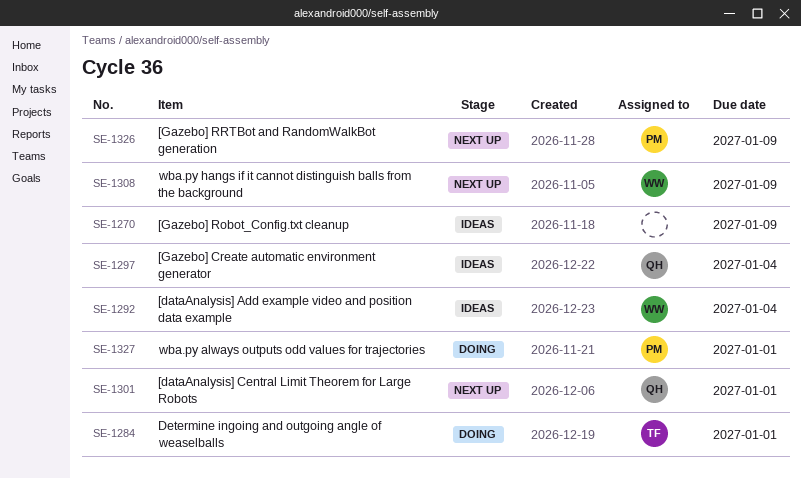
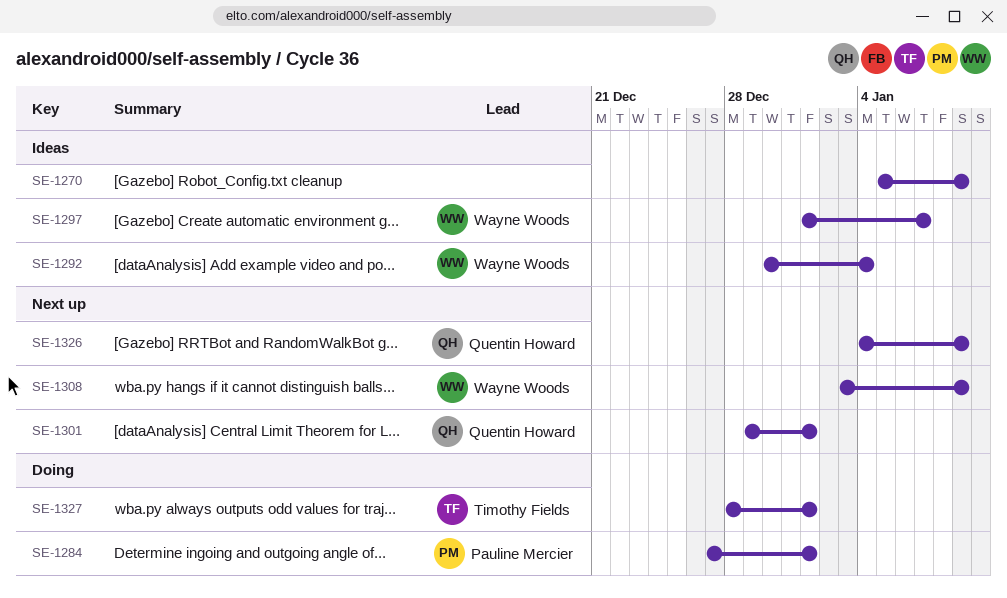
SE-1284, owner: Timothy Fields -> Pauline Mercier
SE-1297, owner: Quentin Howard -> Wayne Woods
SE-1297, due: Jan 4 -> Jan 7
SE-1326, owner: Pauline Mercier -> Quentin Howard
SE-1327, owner: Pauline Mercier -> Timothy Fields

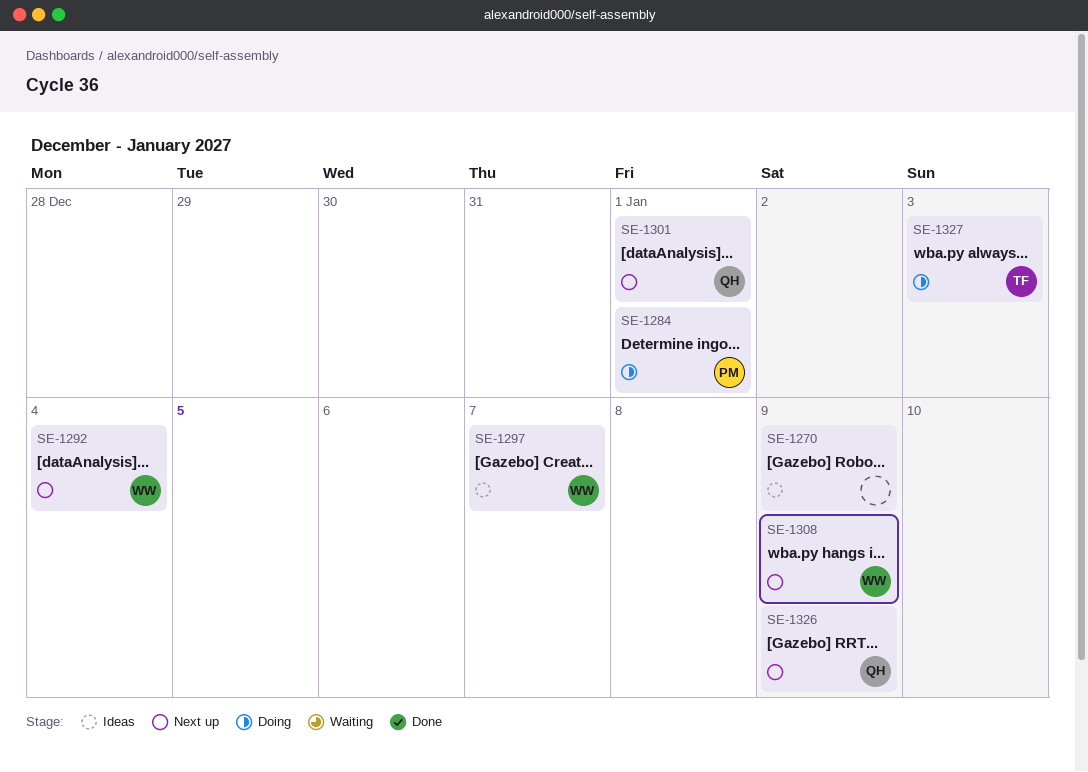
SE-1292, status: Ideas -> Next up
SE-1327, due: Jan 1 -> Jan 3

